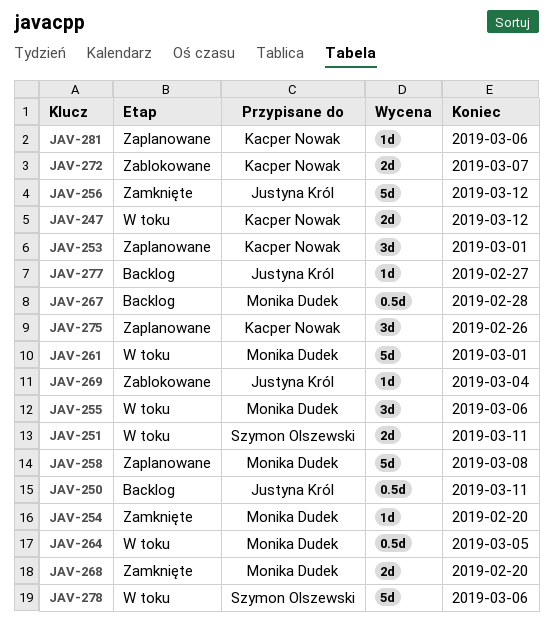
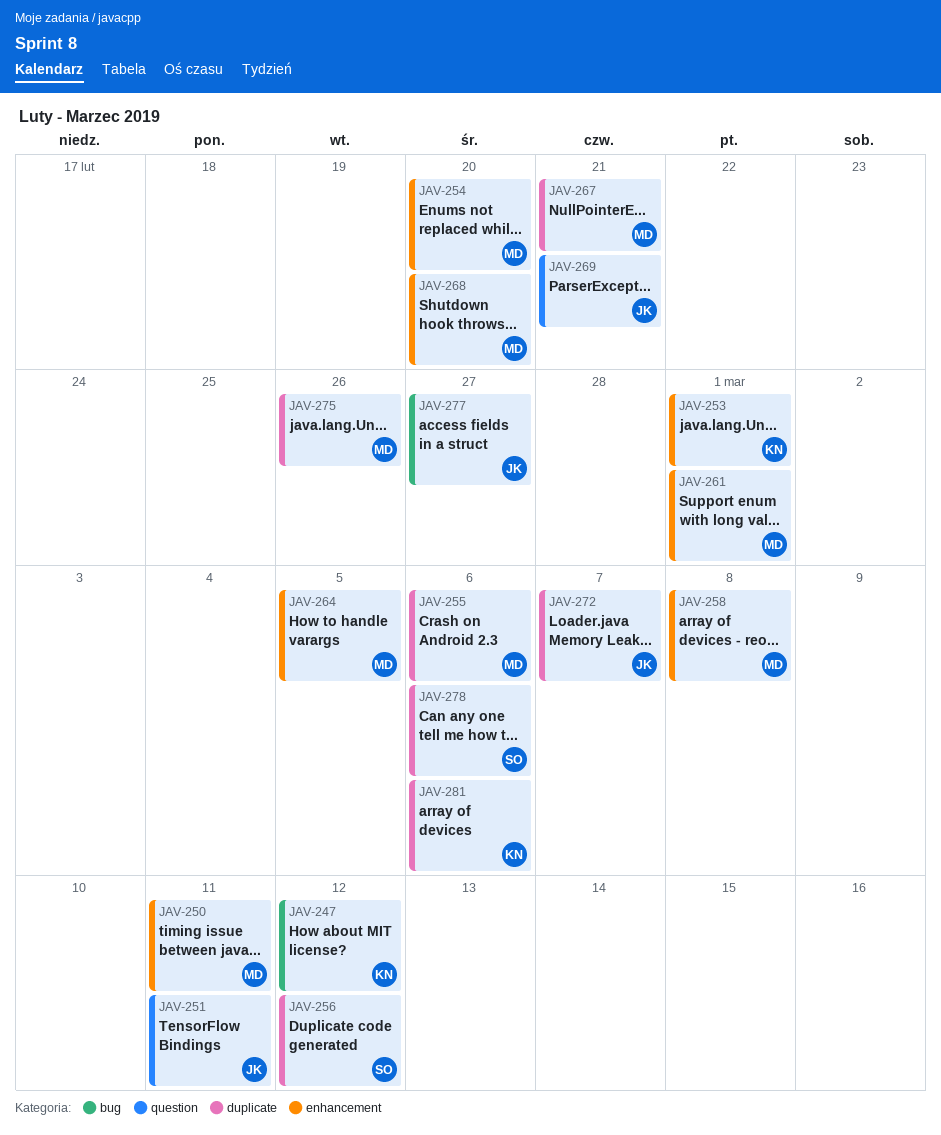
JAV-250, owner: Justyna Król -> Monika Dudek
JAV-251, owner: Szymon Olszewski -> Justyna Król
JAV-256, owner: Justyna Król -> Szymon Olszewski
JAV-267, due: Feb 28 -> Feb 21
JAV-269, due: Mar 4 -> Feb 21
JAV-272, owner: Kacper Nowak -> Justyna Król
JAV-275, owner: Kacper Nowak -> Monika Dudek

